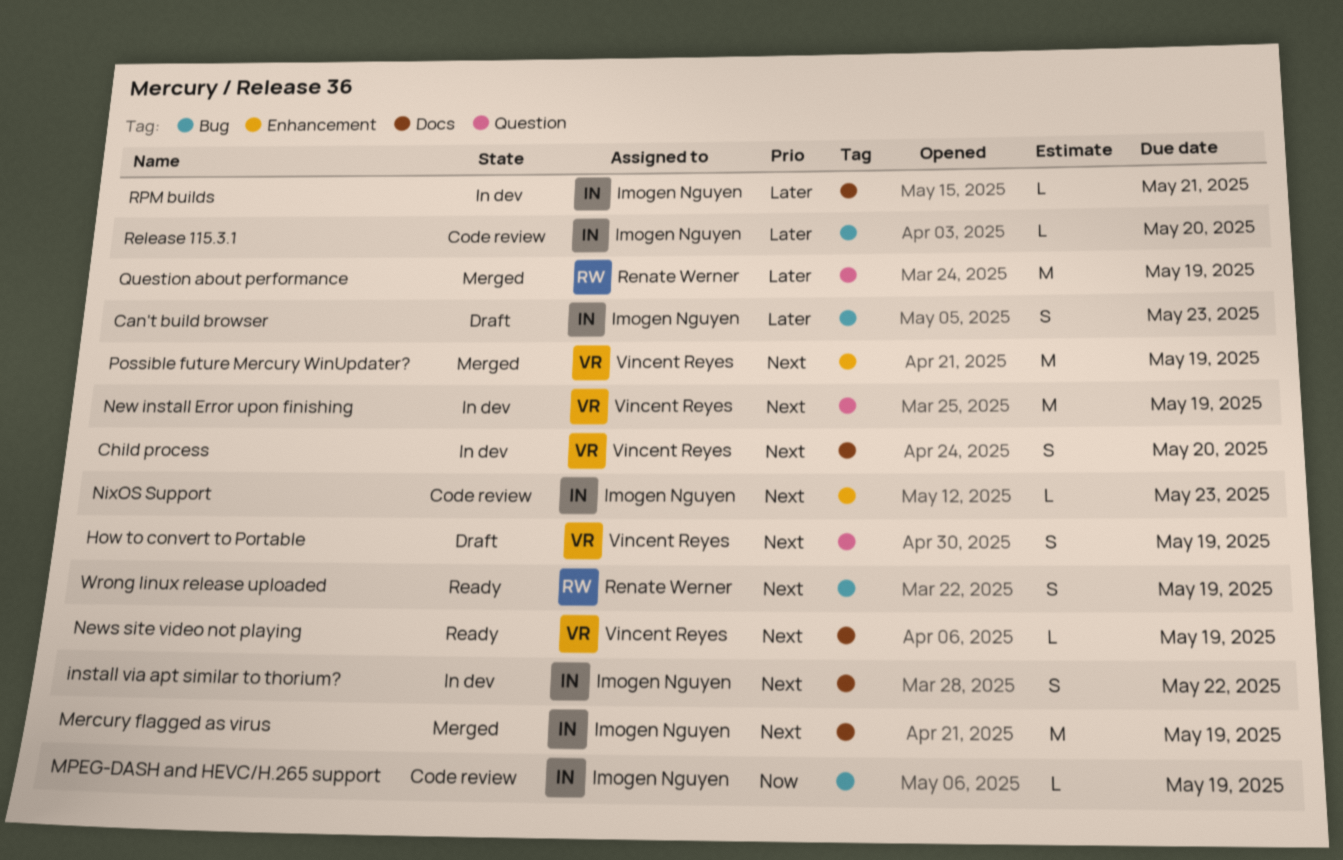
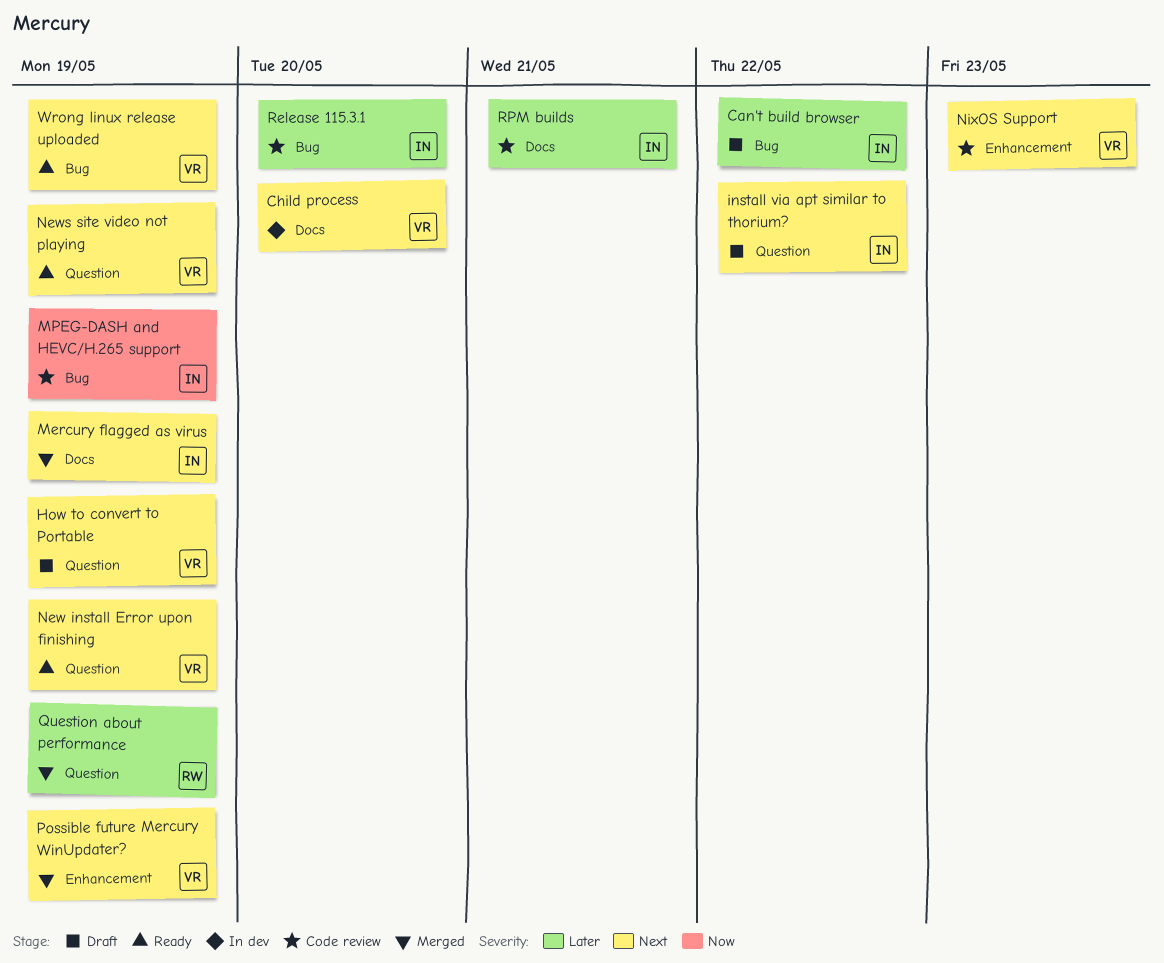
Can't build browser, due: May 23 -> May 22
install via apt similar to thorium?, status: In dev -> Draft
install via apt similar to thorium?, label: Docs -> Question
New install Error upon finishing, status: In dev -> Ready
News site video not playing, label: Docs -> Question
NixOS Support, owner: Imogen Nguyen -> Vincent Reyes
RPM builds, status: In dev -> Code review
Wrong linux release uploaded, owner: Renate Werner -> Vincent Reyes

